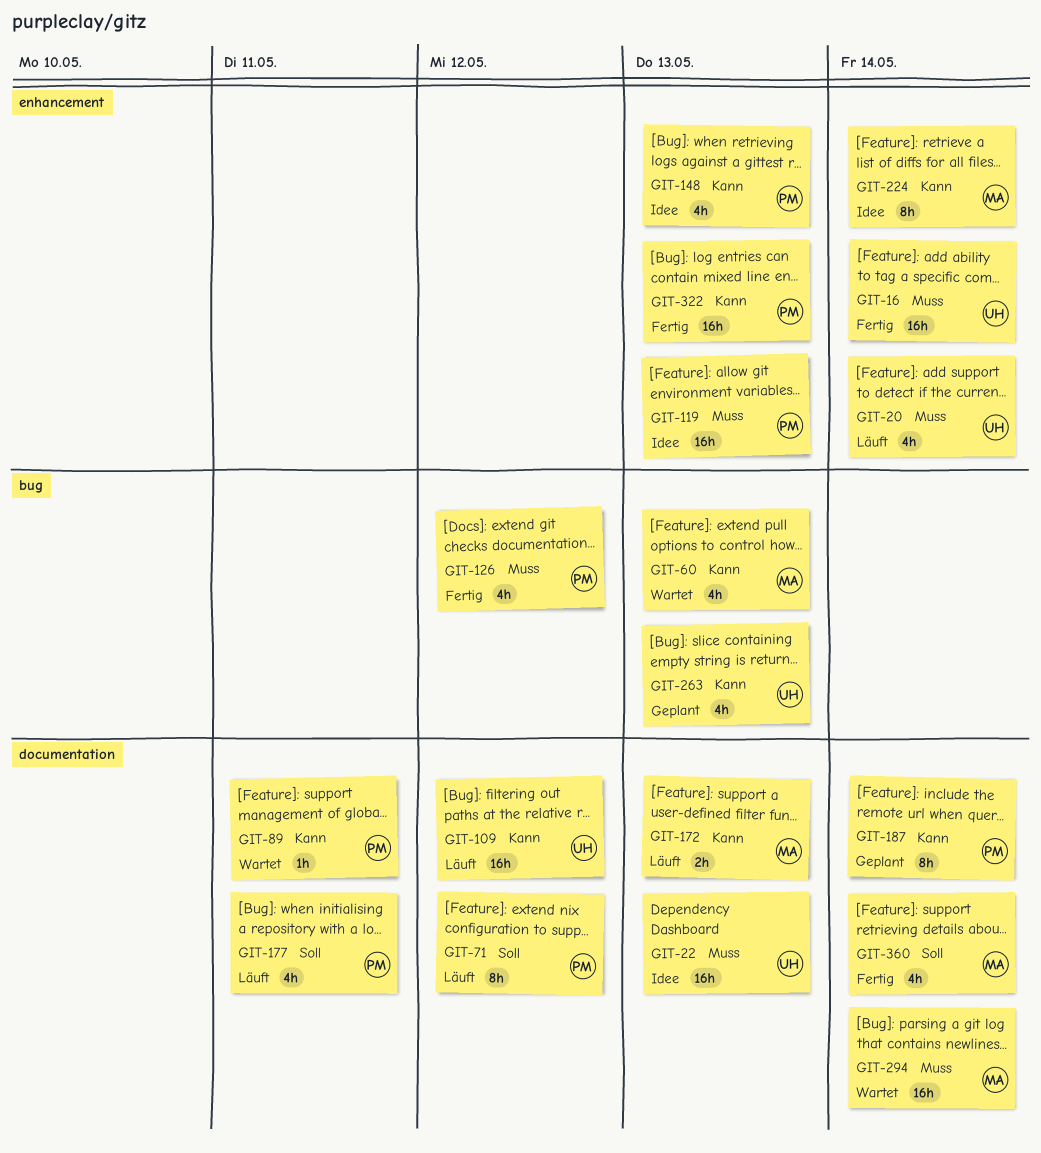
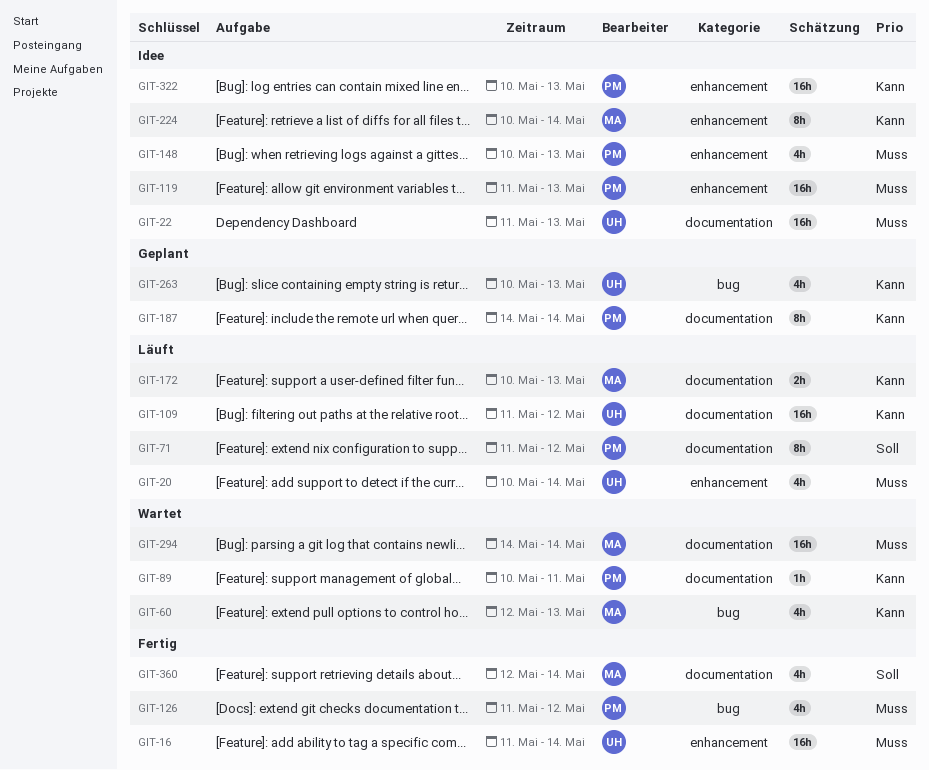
GIT-148, priority: Kann -> Muss
GIT-177: present -> none
GIT-322, status: Fertig -> Idee

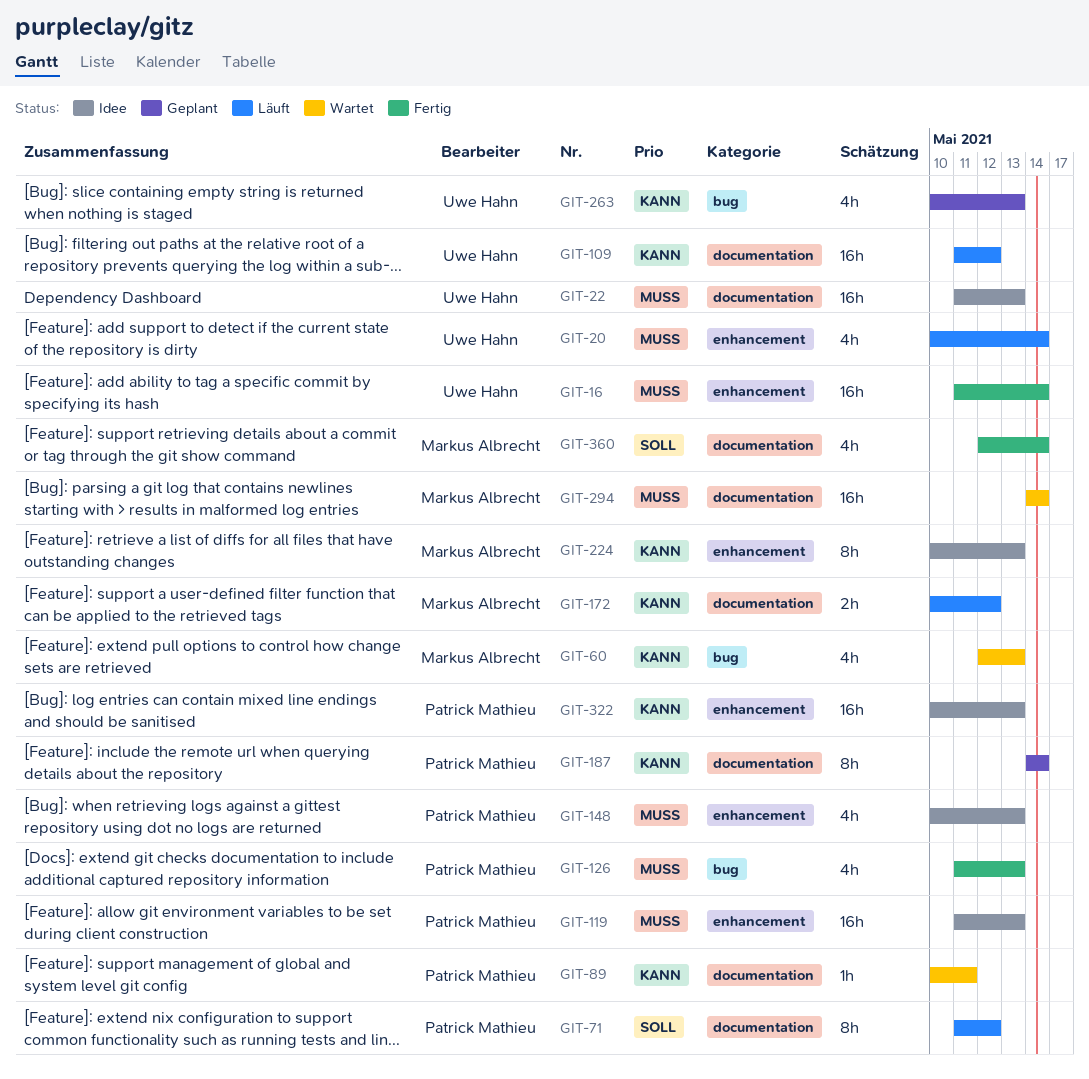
GIT-126, due: May 12 -> May 13
GIT-172, due: May 13 -> May 12
GIT-224, due: May 14 -> May 13

